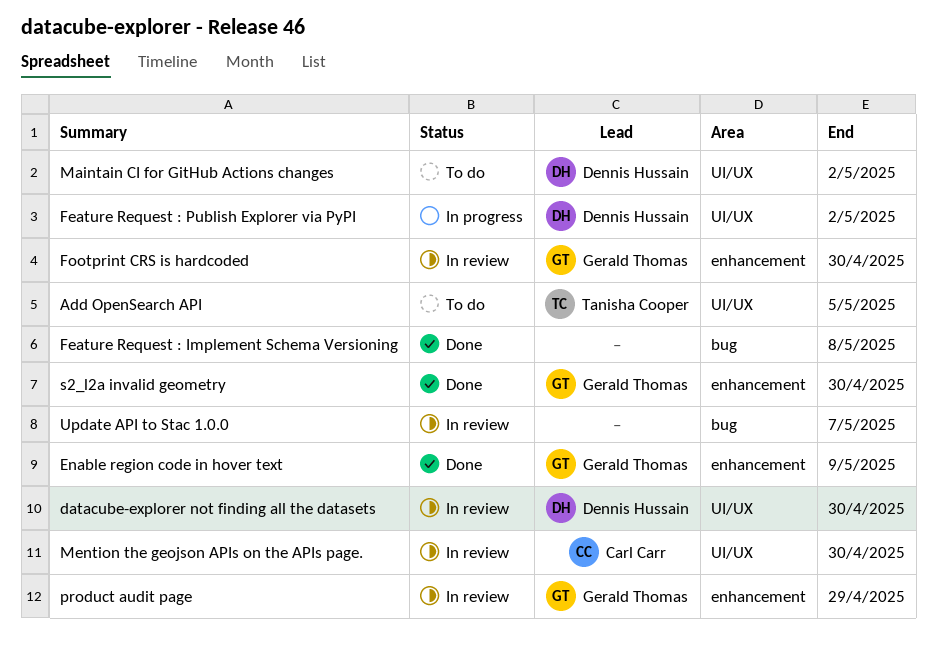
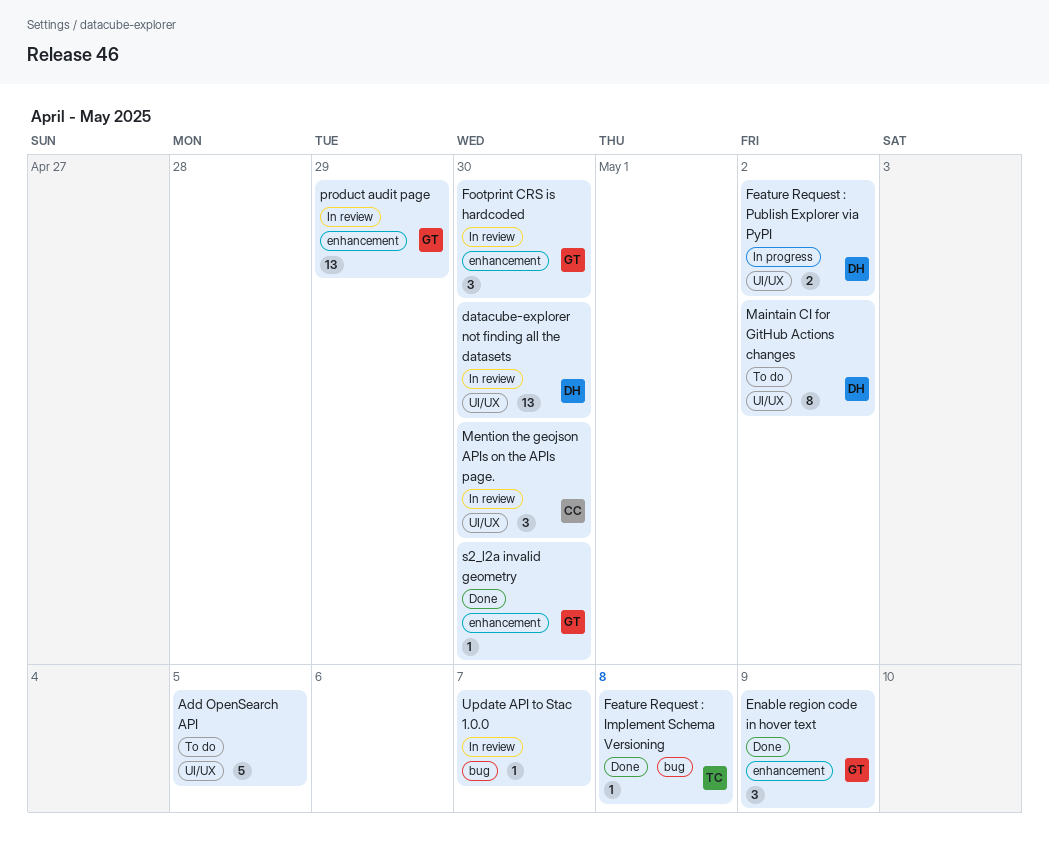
Add OpenSearch API, owner: Tanisha Cooper -> none
Feature Request : Implement Schema Versioning, owner: none -> Tanisha Cooper

